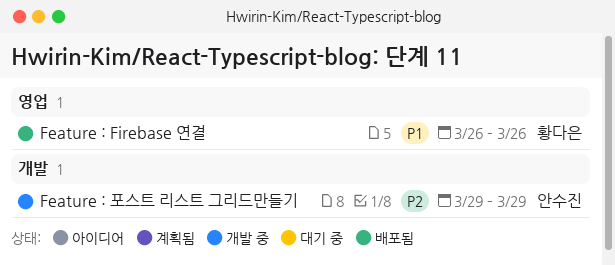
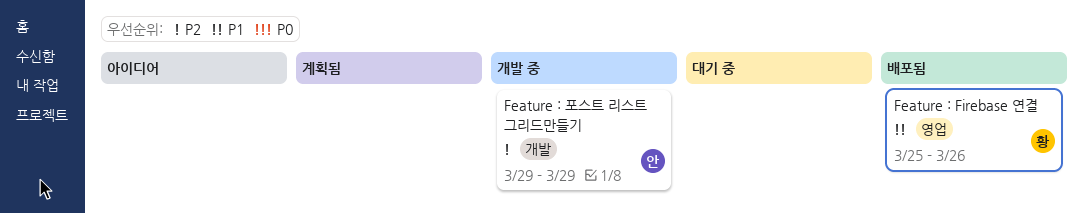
Feature : Firebase 연결, start: Mar 26 -> Mar 25

